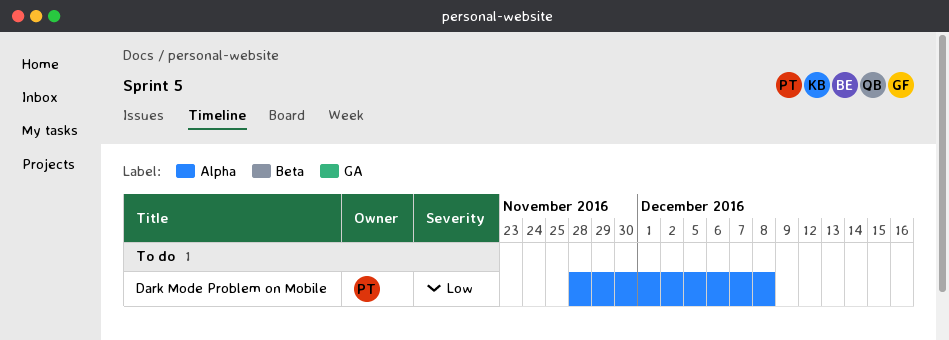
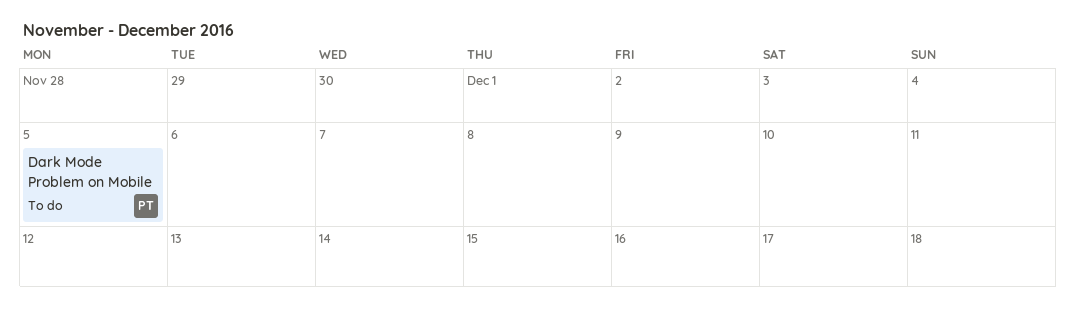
Dark Mode Problem on Mobile, due: Dec 8 -> Dec 5

